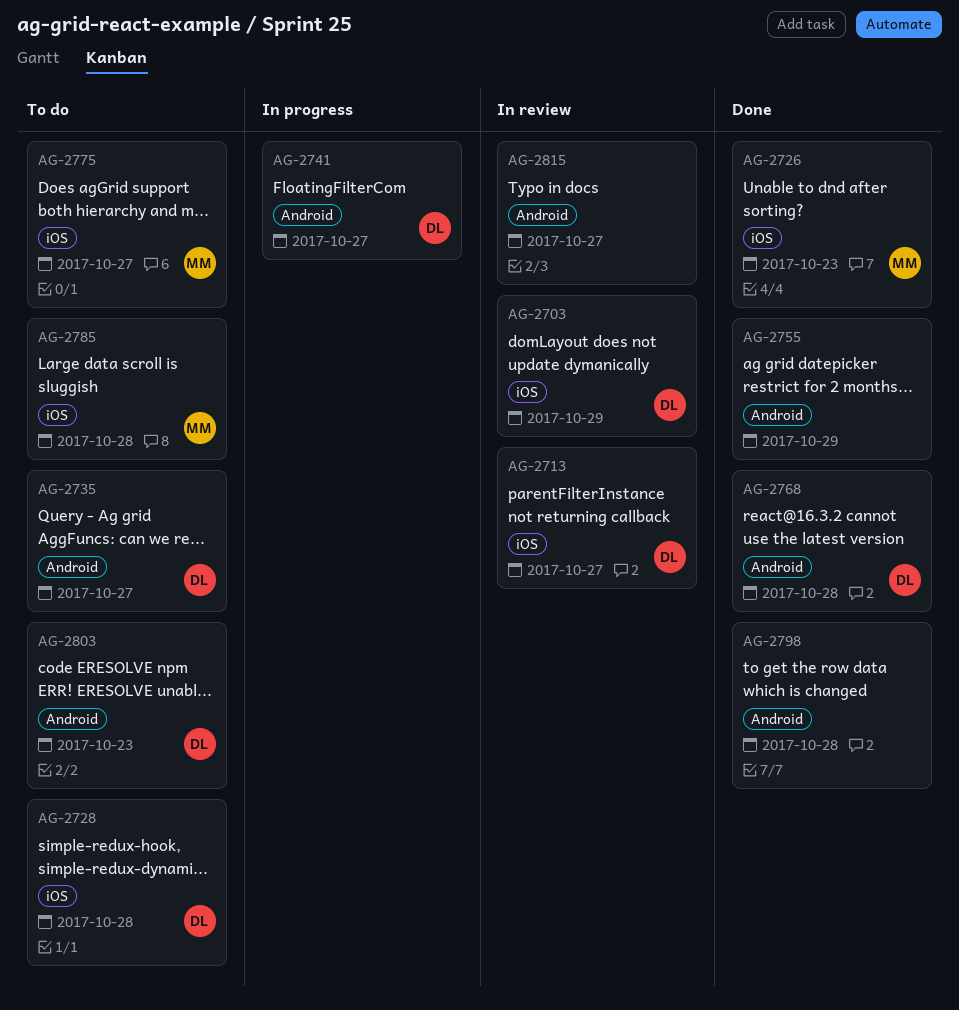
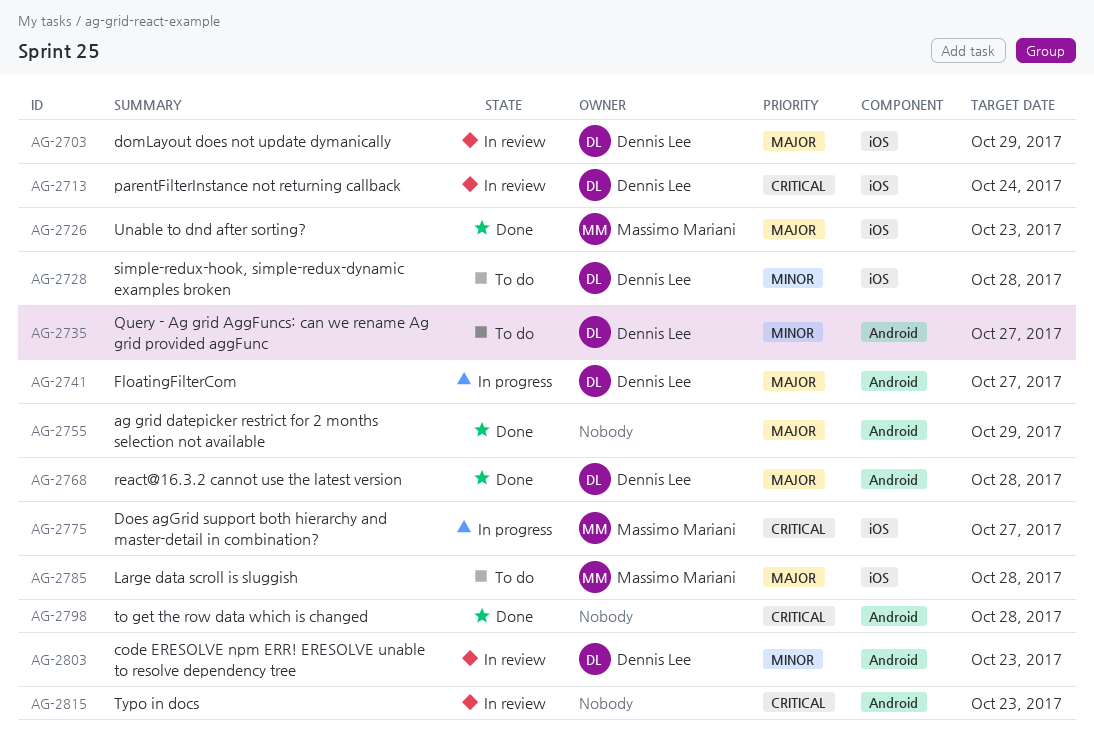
AG-2713, due: Oct 27 -> Oct 24
AG-2775, status: To do -> In progress
AG-2803, status: To do -> In review
AG-2815, due: Oct 27 -> Oct 23

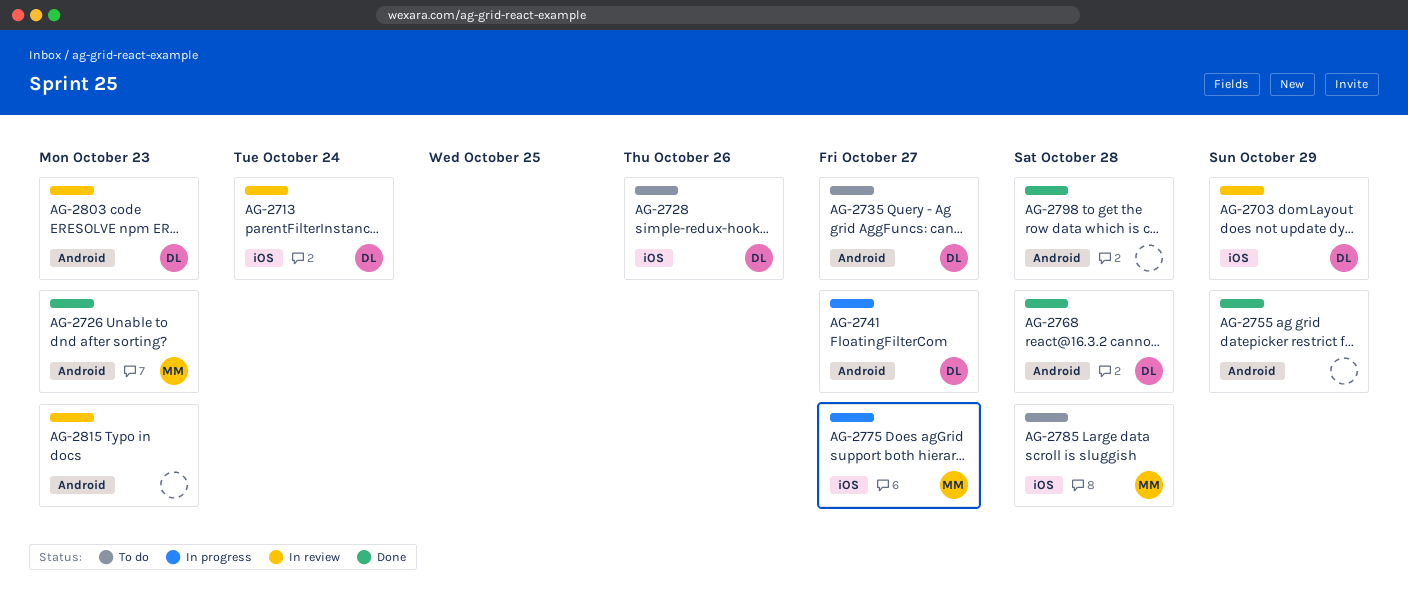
AG-2726, label: iOS -> Android
AG-2728, due: Oct 28 -> Oct 26

